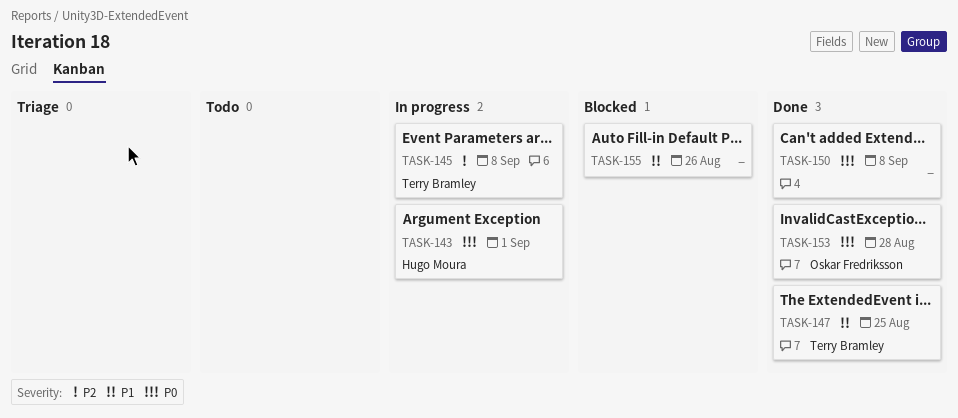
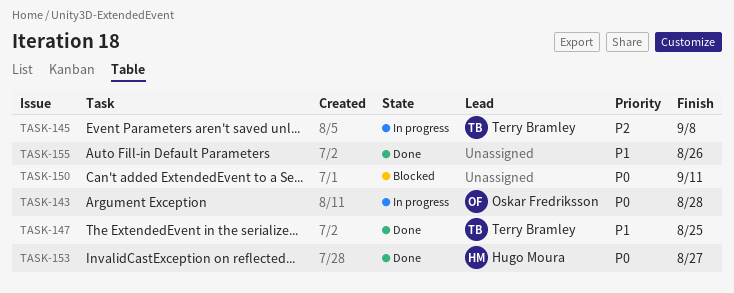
TASK-143, owner: Hugo Moura -> Oskar Fredriksson
TASK-143, due: Sep 1 -> Aug 28
TASK-150, status: Done -> Blocked
TASK-150, due: Sep 8 -> Sep 11
TASK-153, owner: Oskar Fredriksson -> Hugo Moura
TASK-153, due: Aug 28 -> Aug 27
TASK-155, status: Blocked -> Done

